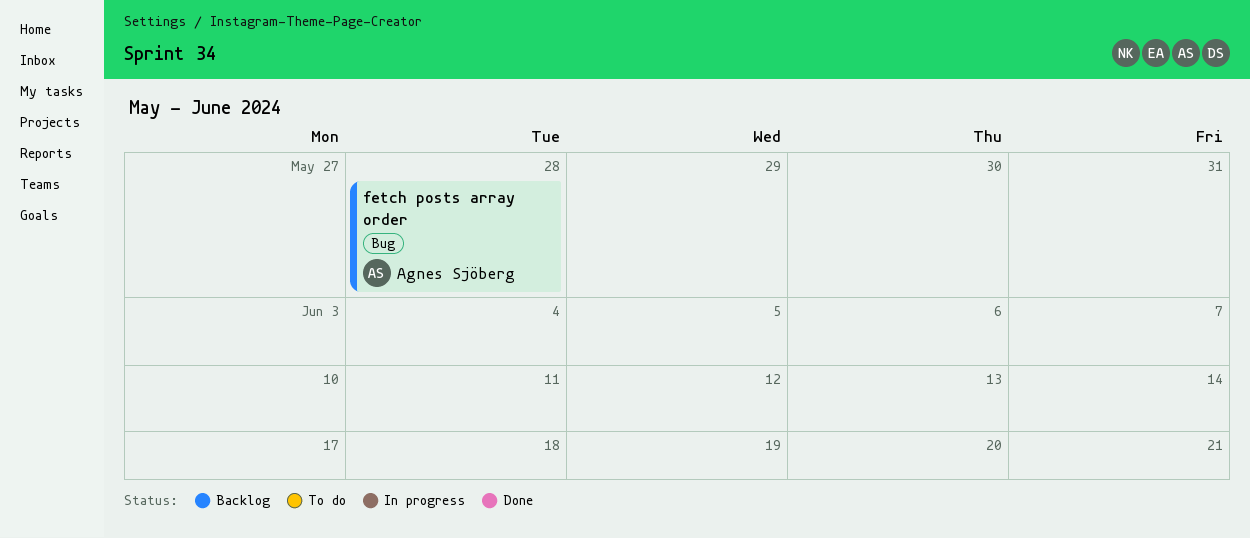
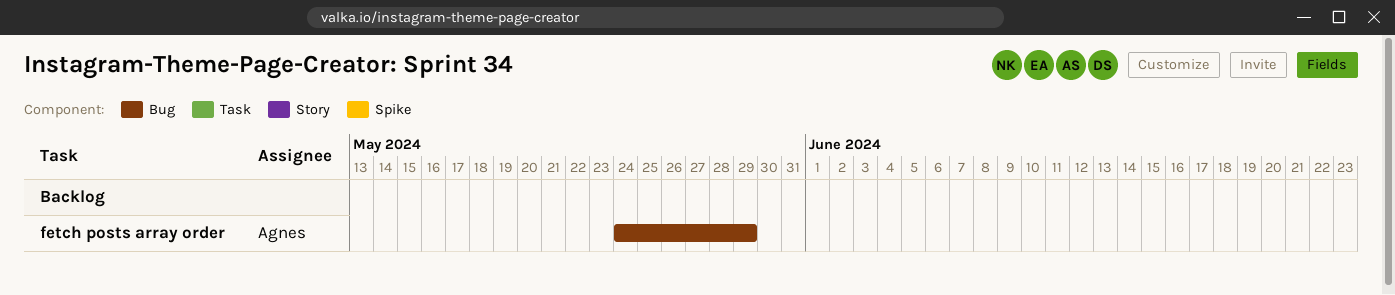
fetch posts array order, due: May 28 -> May 29

